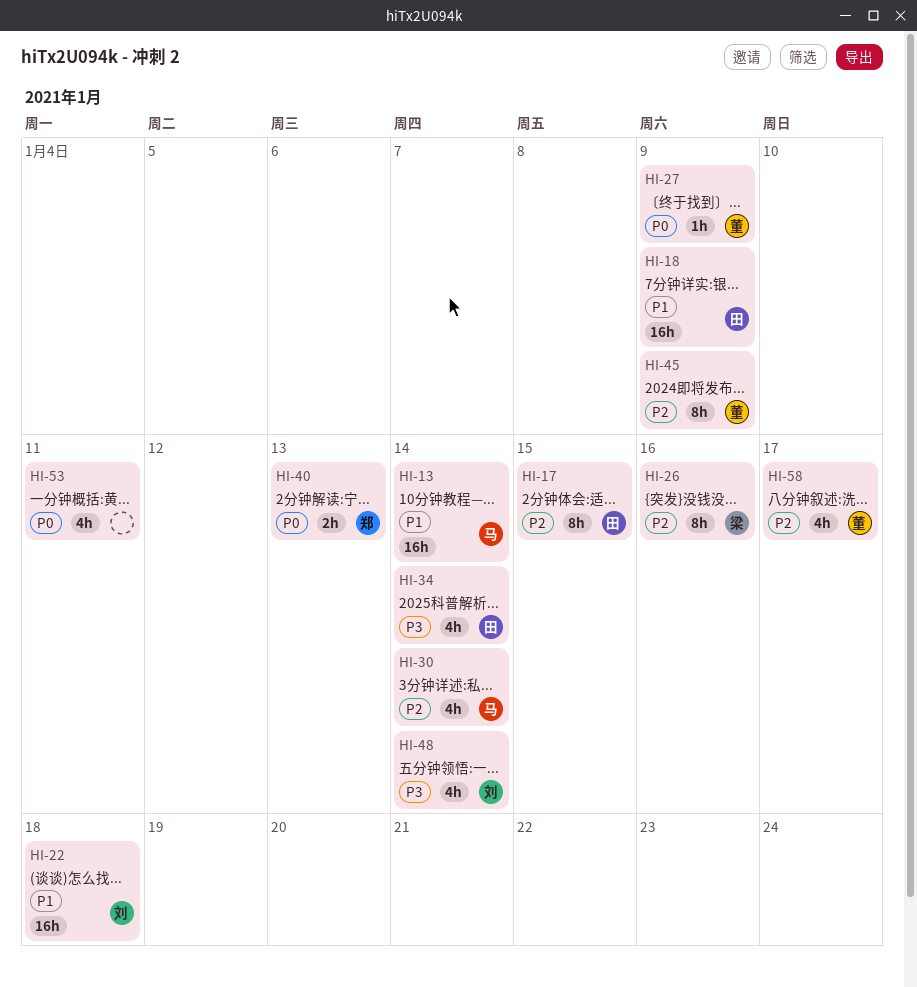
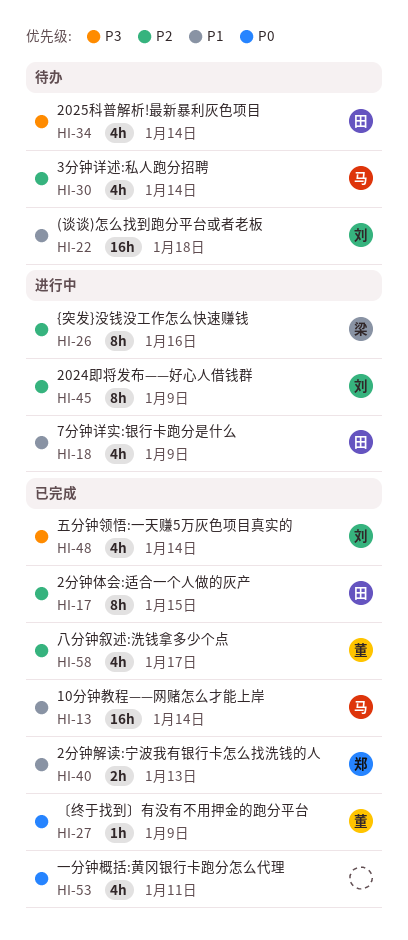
HI-18, estimate: 16h -> 4h
HI-40, priority: P0 -> P1
HI-45, owner: 董 -> 刘

